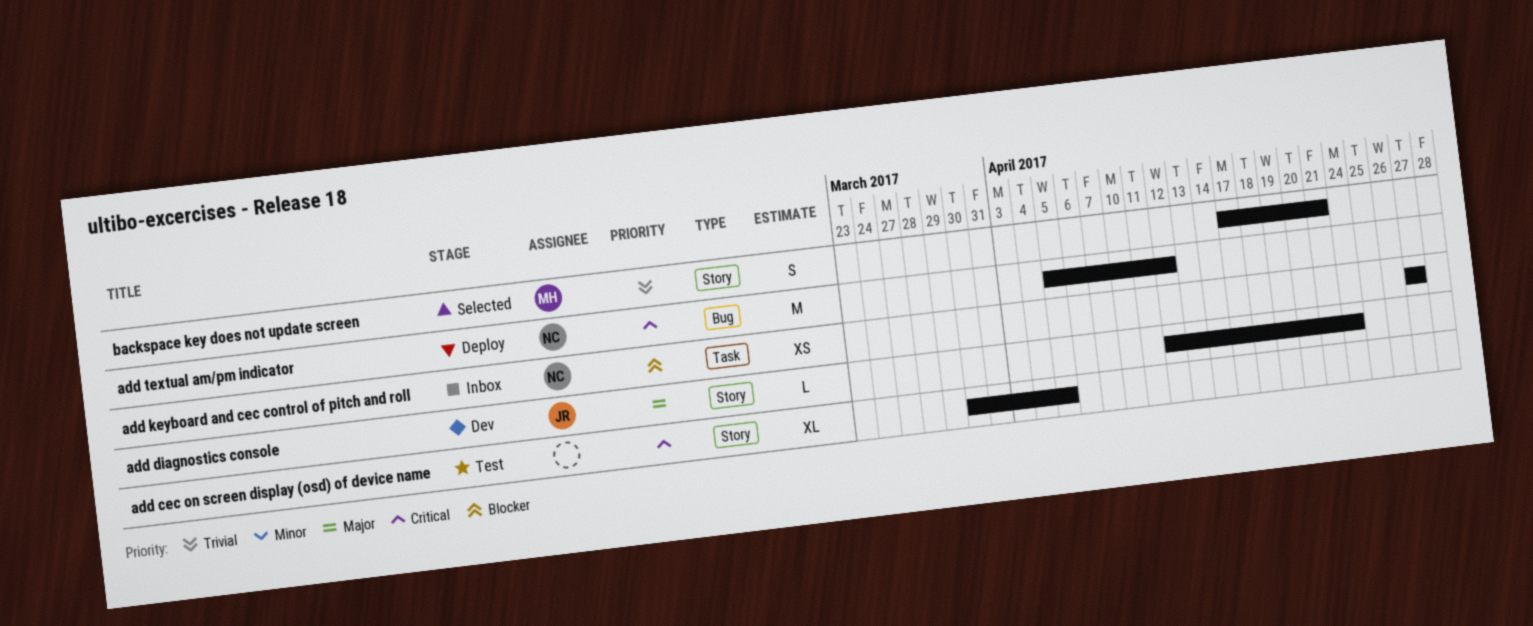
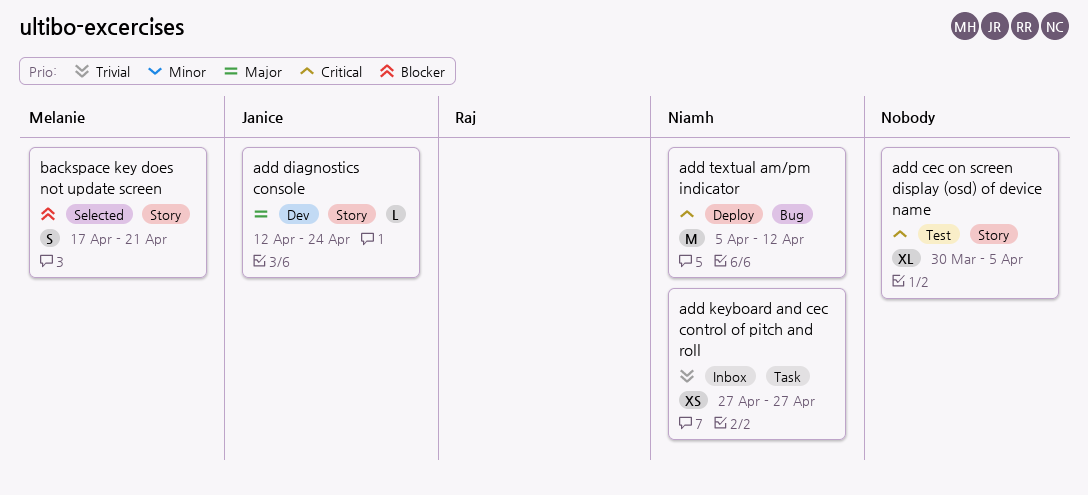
add keyboard and cec control of pitch and roll, priority: Blocker -> Trivial
backspace key does not update screen, priority: Trivial -> Blocker

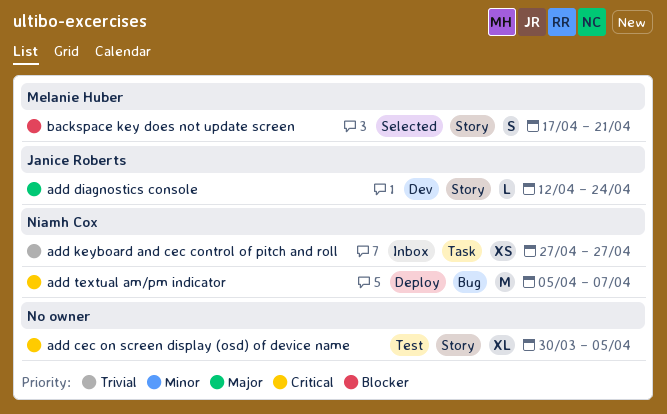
add textual am/pm indicator, due: Apr 12 -> Apr 7

